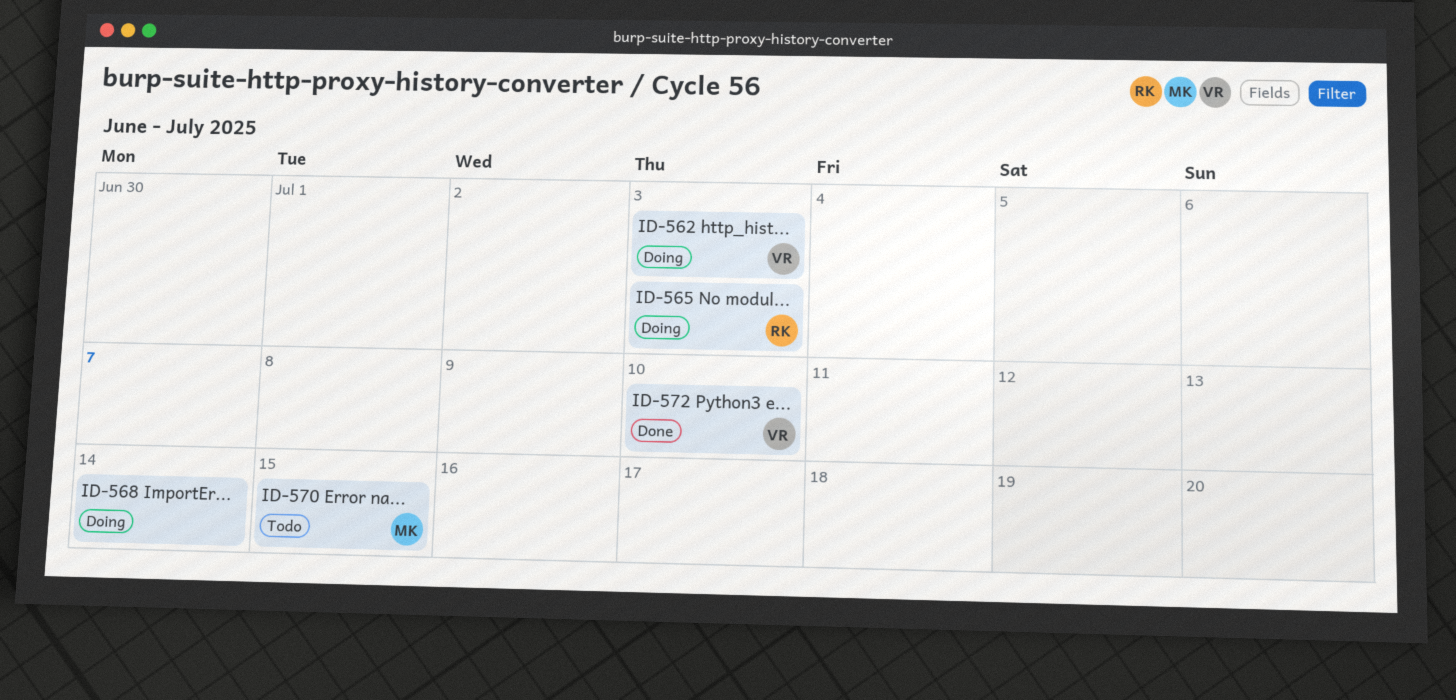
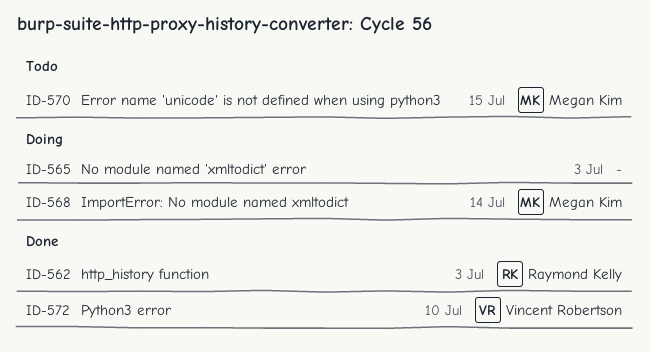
ID-562, status: Doing -> Done
ID-562, owner: Vincent Robertson -> Raymond Kelly
ID-565, owner: Raymond Kelly -> none
ID-568, owner: none -> Megan Kim

